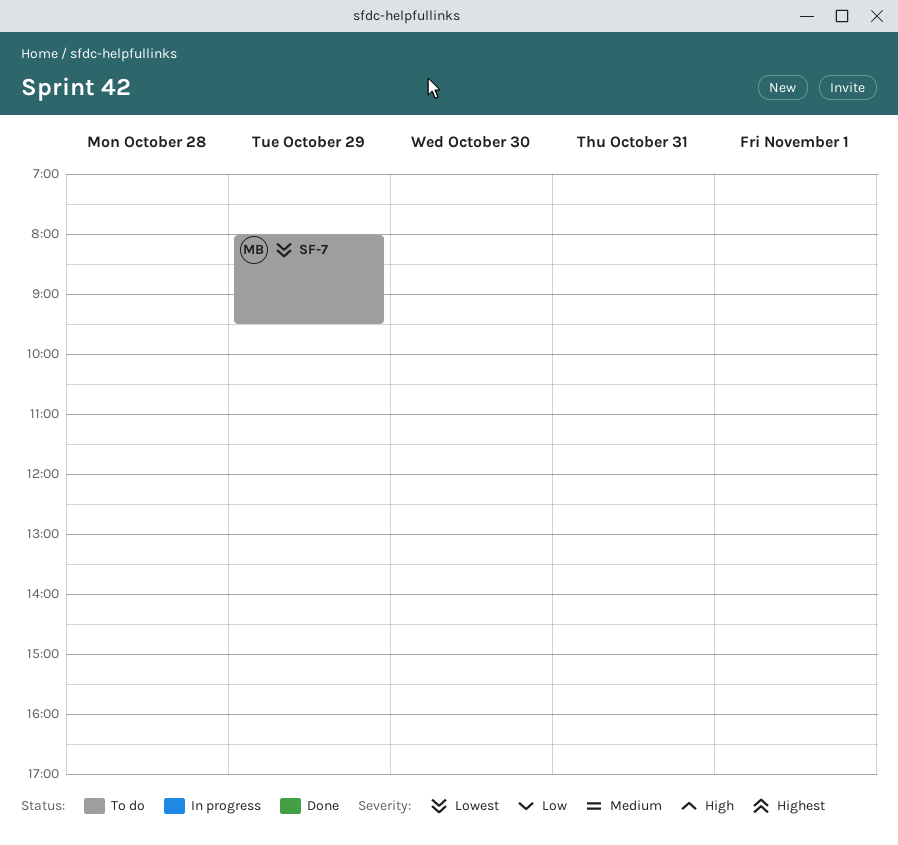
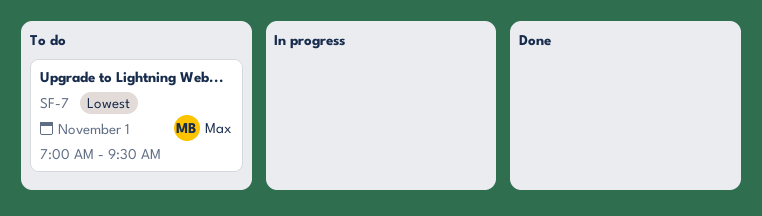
SF-7, day: Oct 29 -> Nov 1
SF-7, begins: 08:00 -> 07:00

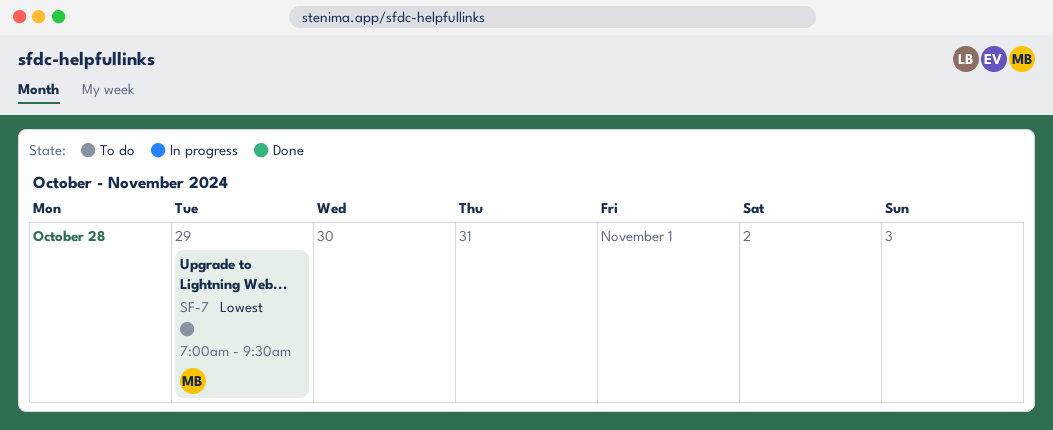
SF-7, day: Nov 1 -> Oct 29

